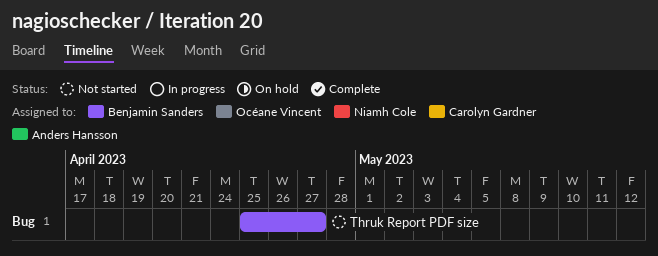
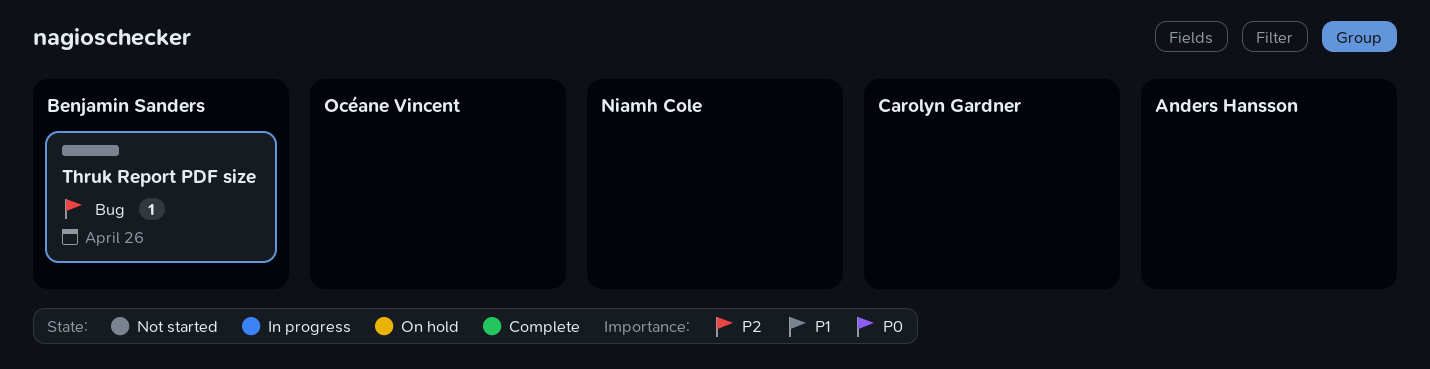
Thruk Report PDF size, due: Apr 27 -> Apr 26

